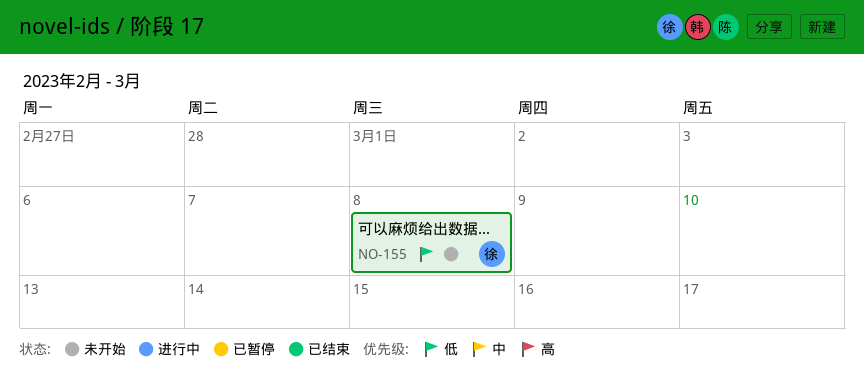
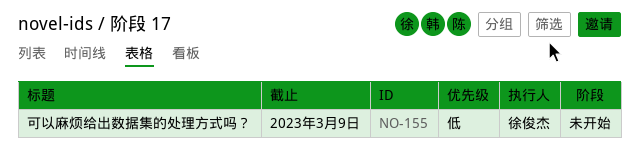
NO-155, due: Mar 8 -> Mar 9

